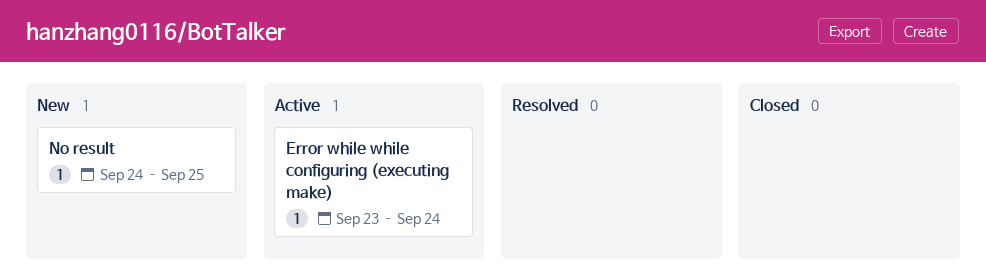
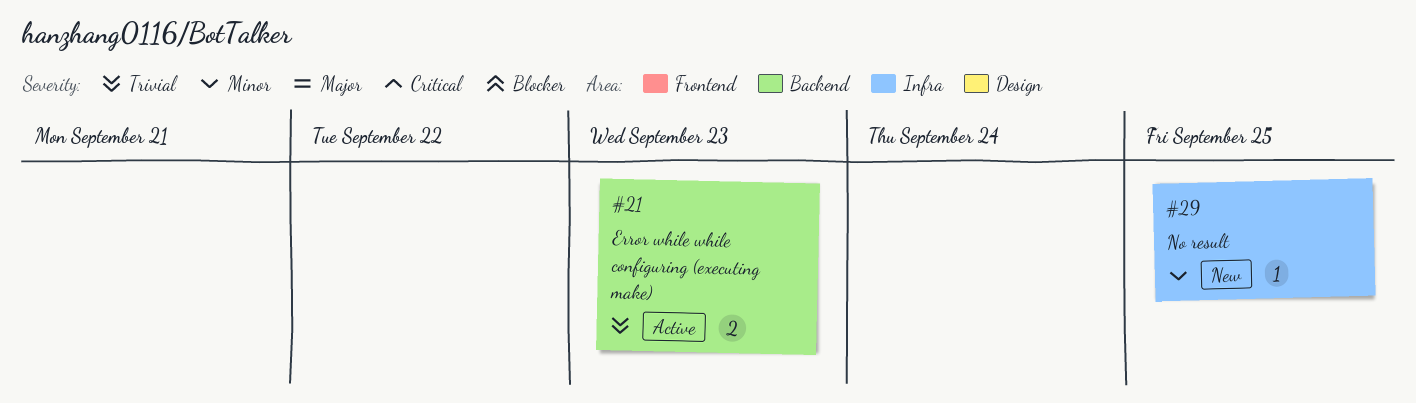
Error while while configuring (executing make), estimate: 1 -> 2
Error while while configuring (executing make), due: Sep 24 -> Sep 23

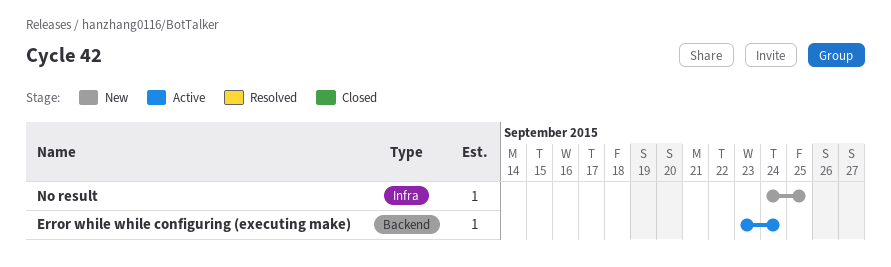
Error while while configuring (executing make), estimate: 2 -> 1
Error while while configuring (executing make), due: Sep 23 -> Sep 24

